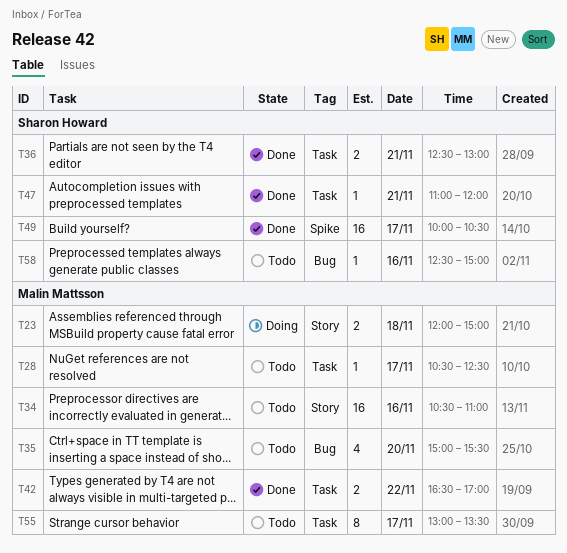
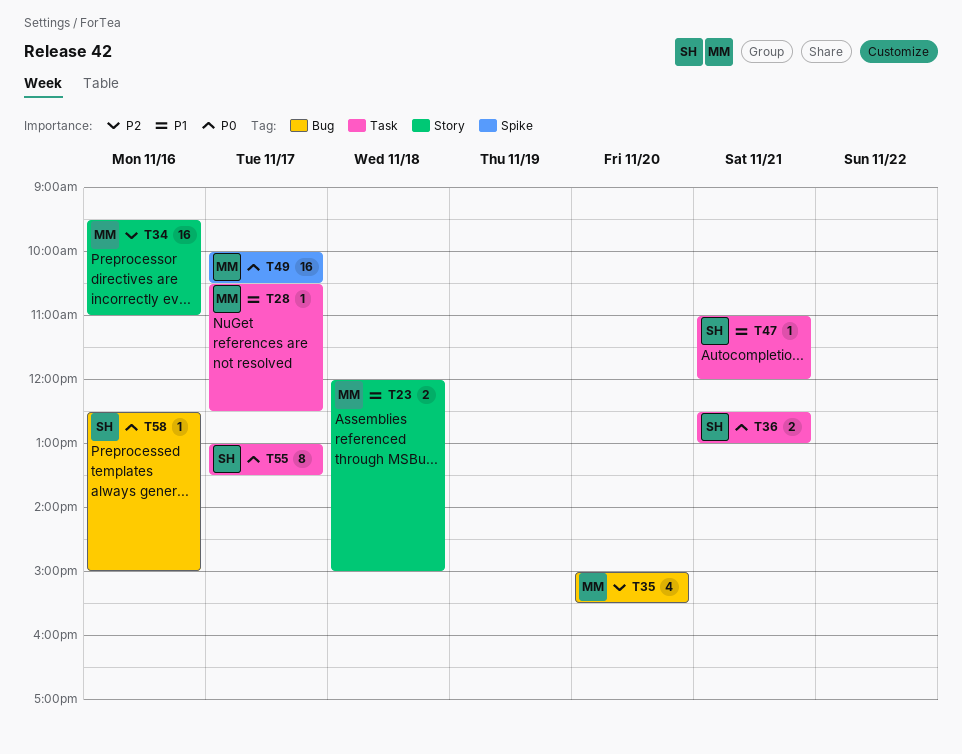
T34, begins: 10:30 -> 09:30
T42: present -> none
T49, owner: Sharon Howard -> Malin Mattsson
T55, owner: Malin Mattsson -> Sharon Howard

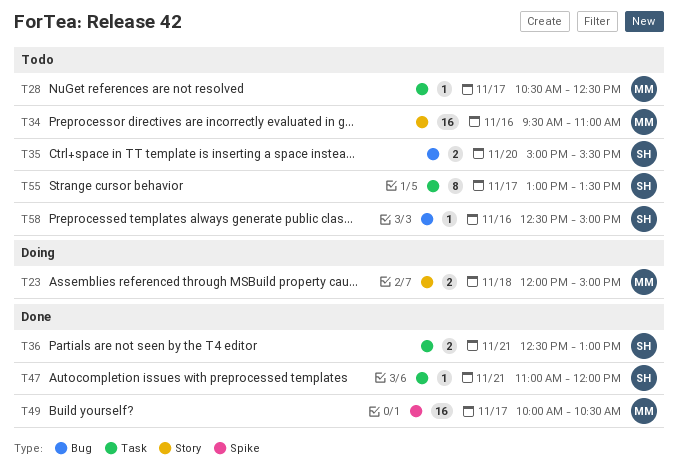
T35, owner: MM -> SH
T35, estimate: 4 -> 2

